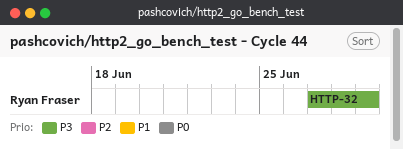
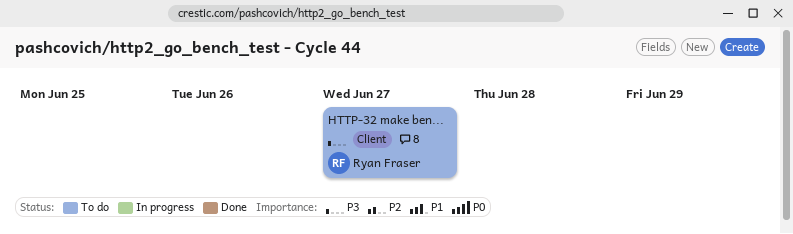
HTTP-32, due: Jun 29 -> Jun 27

